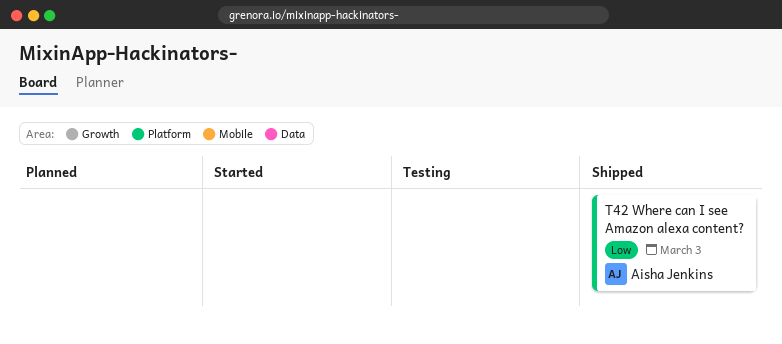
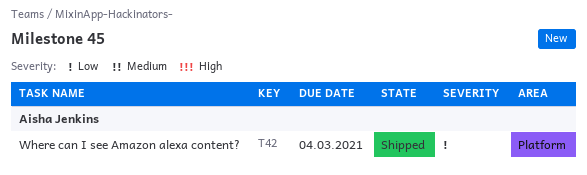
T42, due: Mar 3 -> Mar 4

